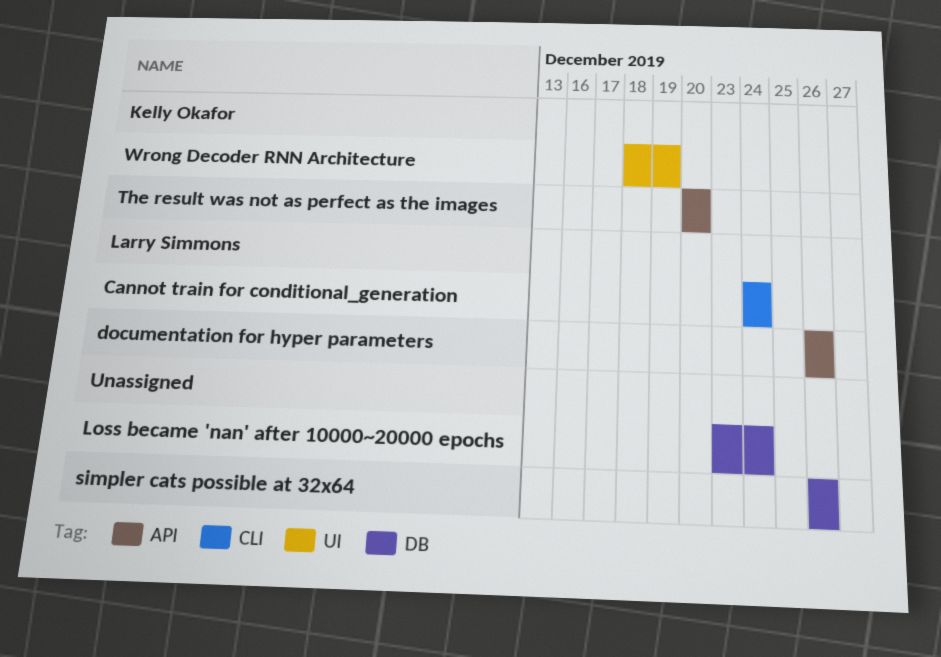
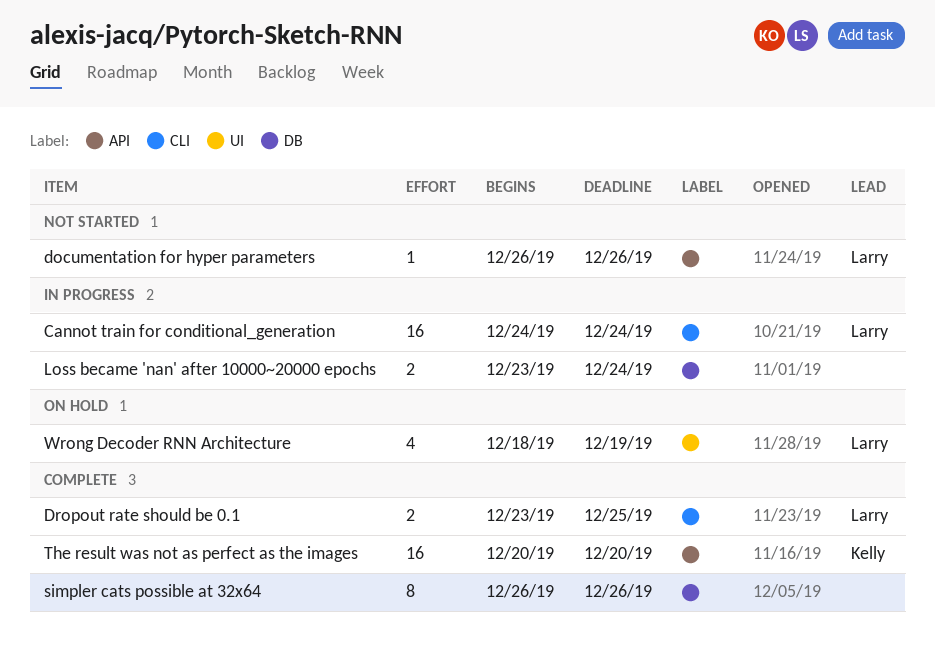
Dropout rate should be 0.1: none -> present
Wrong Decoder RNN Architecture, owner: Kelly Okafor -> Larry Simmons

